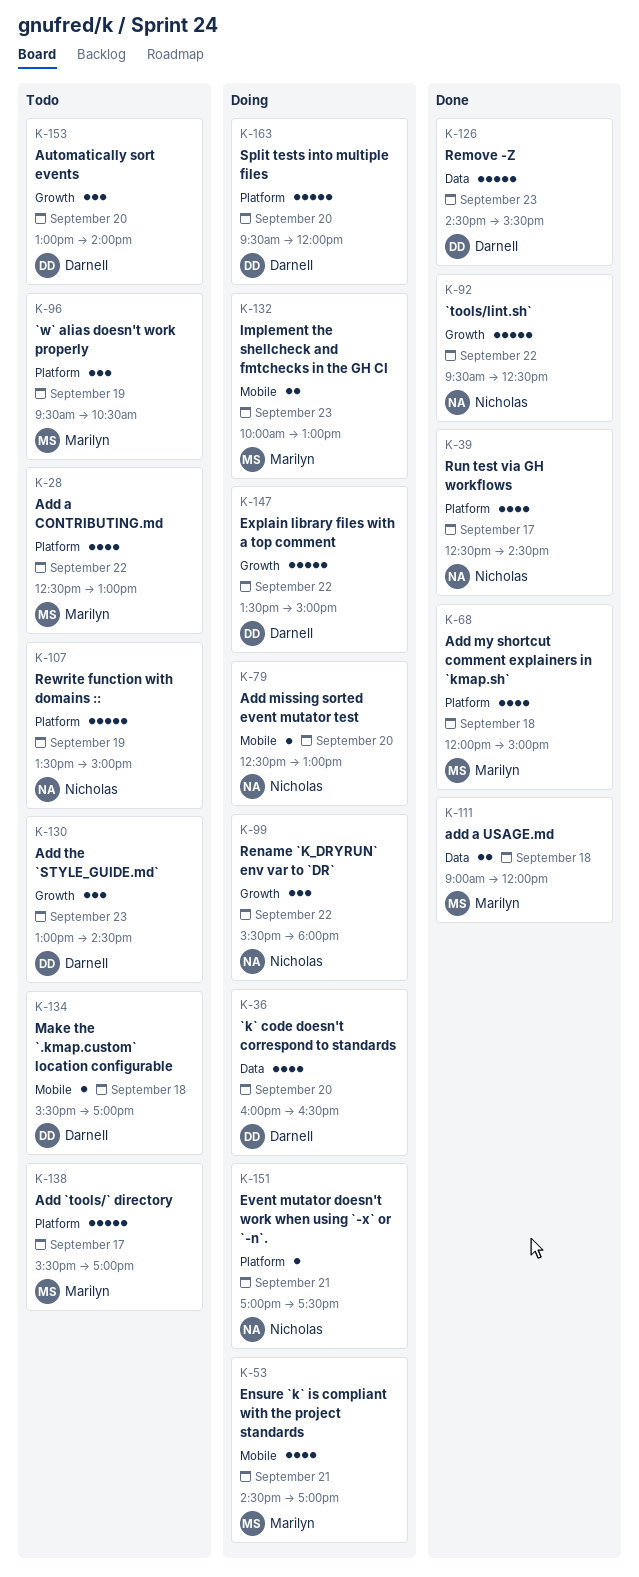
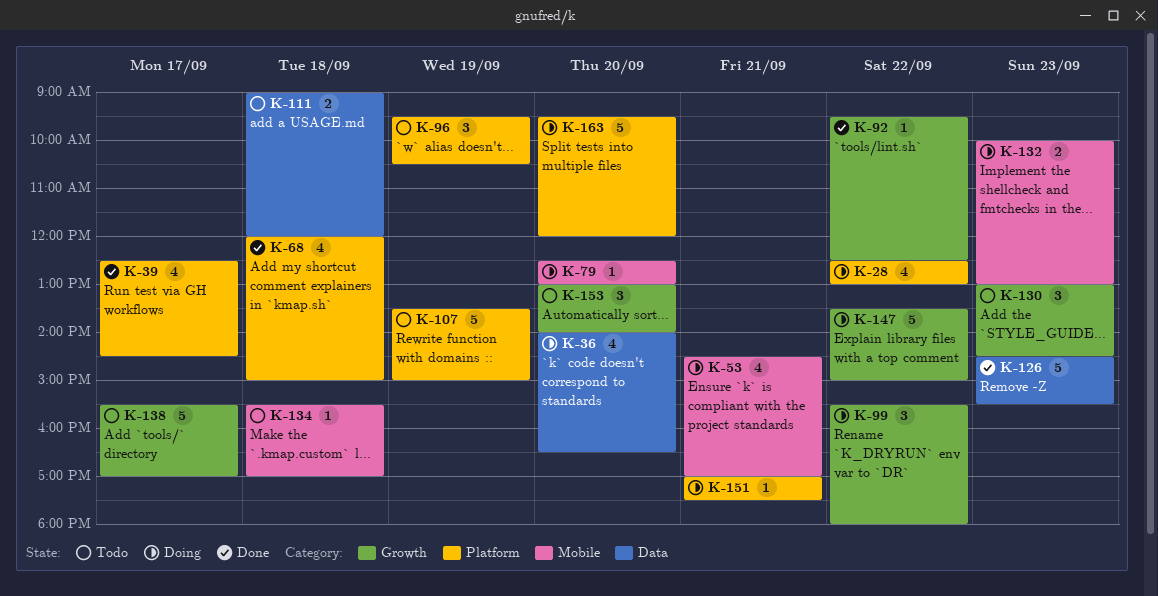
K-28, status: Todo -> Doing
K-36, begins: 16:00 -> 14:00
K-92, estimate: 5 -> 1
K-111, status: Done -> Todo
K-138, label: Platform -> Growth

